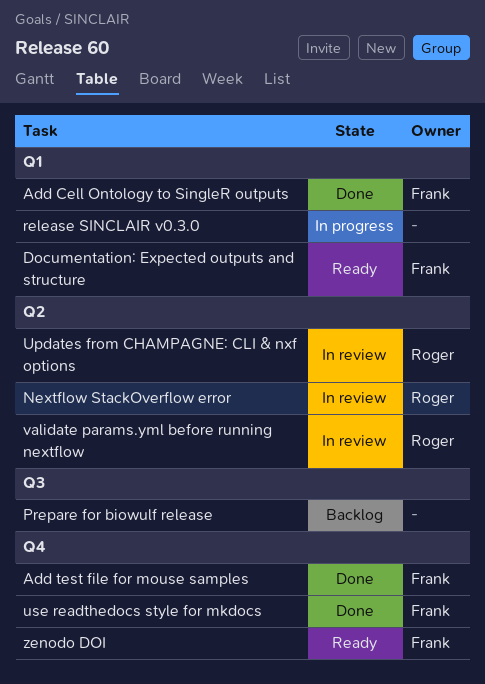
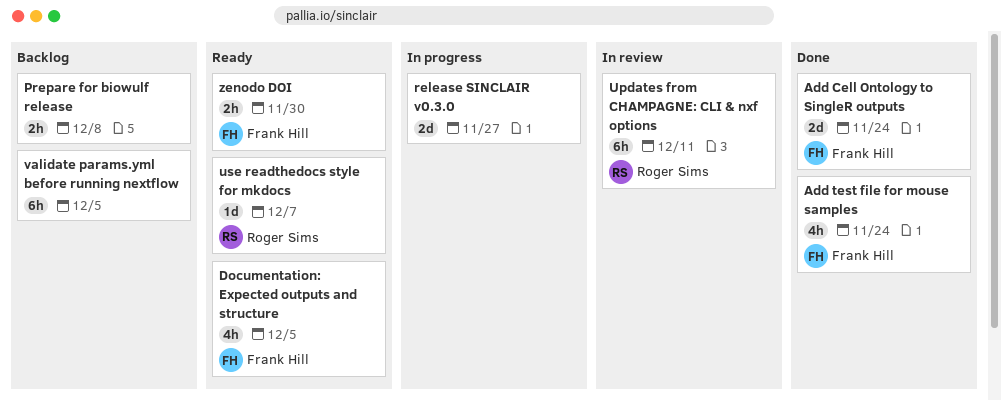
Nextflow StackOverflow error: present -> none
use readthedocs style for mkdocs, status: Done -> Ready
use readthedocs style for mkdocs, owner: Frank Hill -> Roger Sims
validate params.yml before running nextflow, status: In review -> Backlog
validate params.yml before running nextflow, owner: Roger Sims -> none

